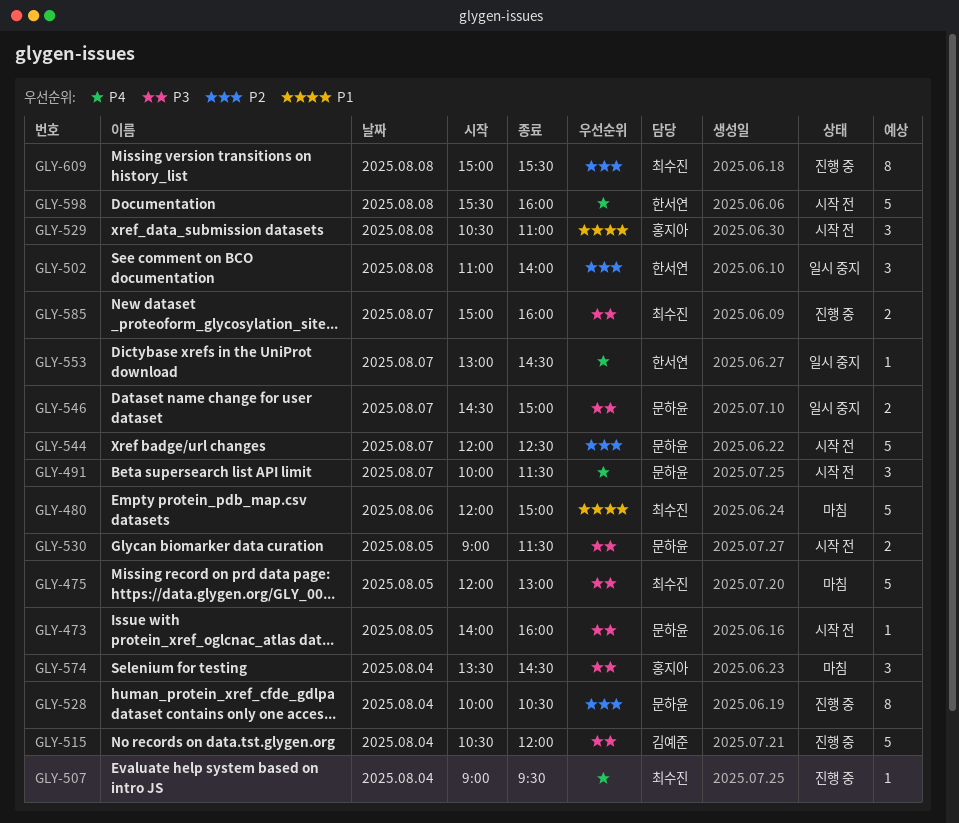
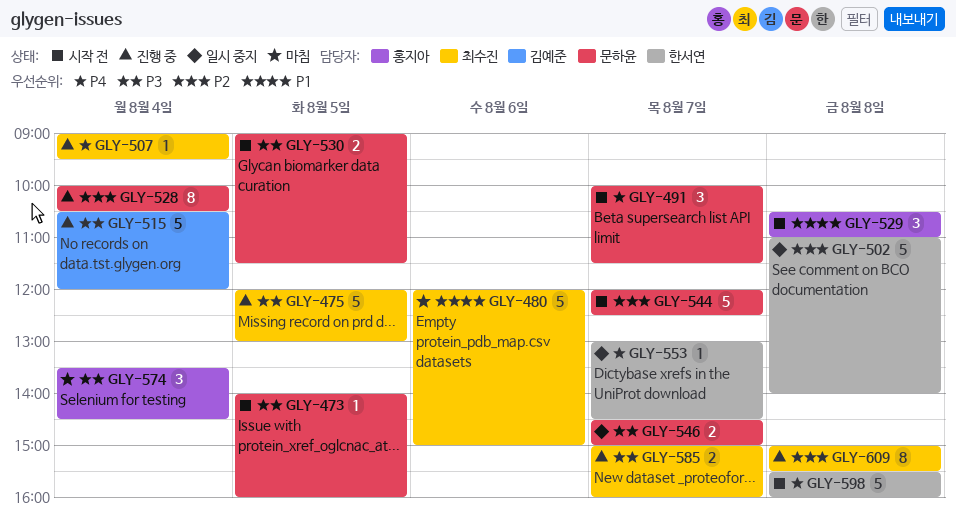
GLY-475, status: 마침 -> 진행 중
GLY-502, estimate: 3 -> 5

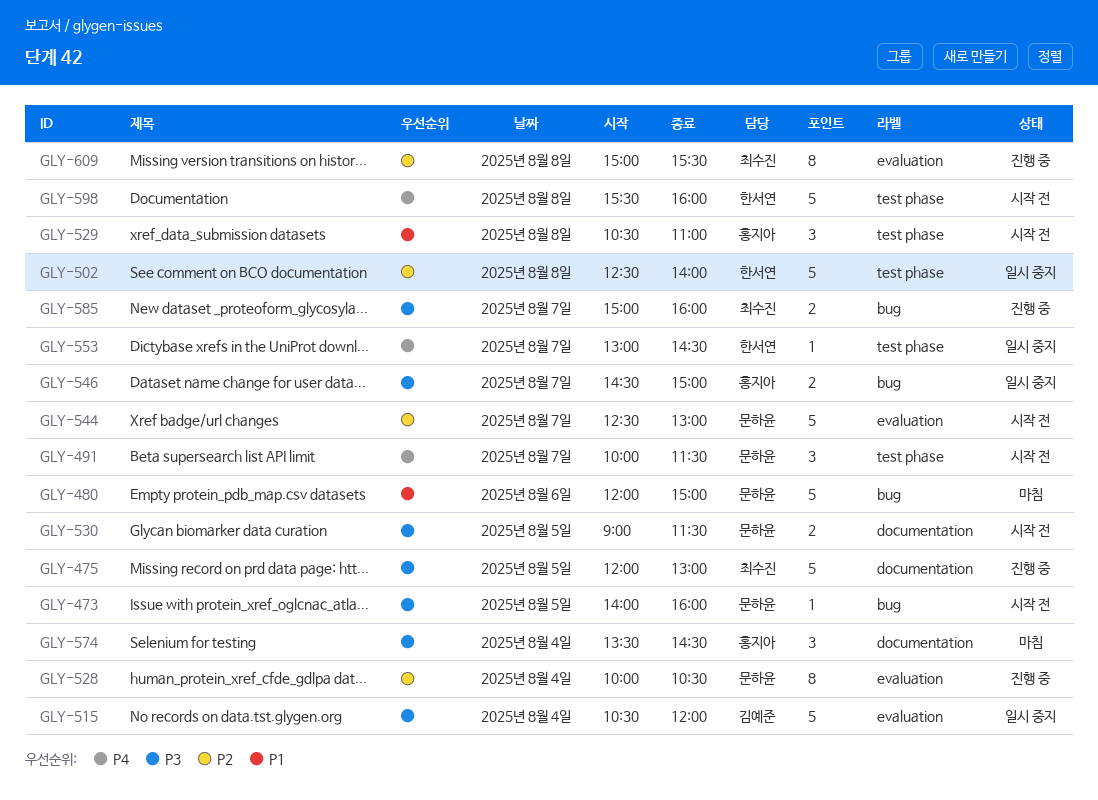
GLY-480, owner: 최수진 -> 문하윤
GLY-502, begins: 11:00 -> 12:30
GLY-507: present -> none
GLY-515, status: 진행 중 -> 일시 중지
GLY-544, begins: 12:00 -> 12:30
GLY-544, ends: 12:30 -> 13:00
GLY-546, owner: 문하윤 -> 홍지아

